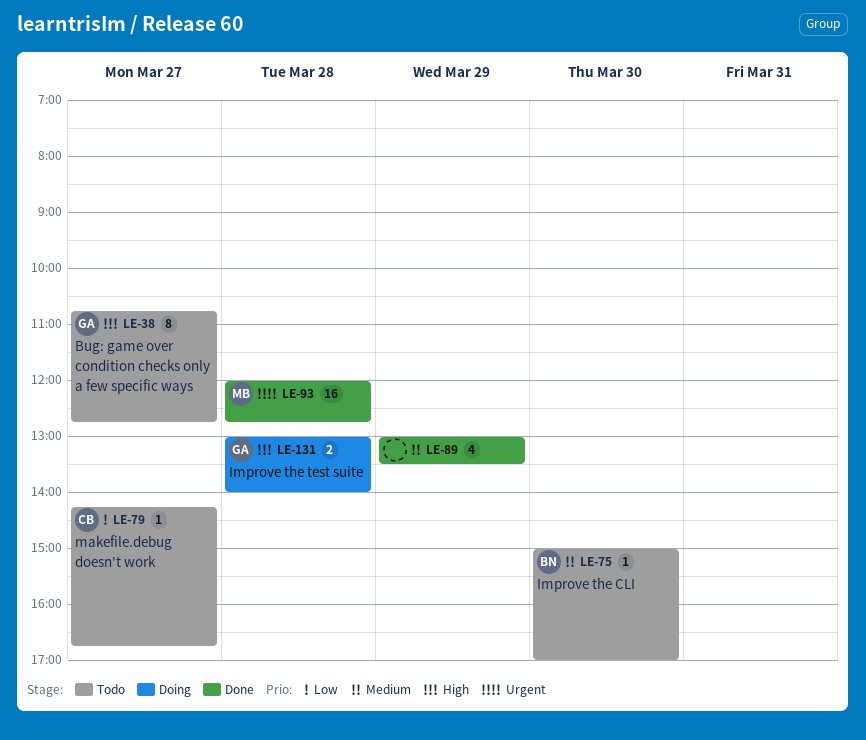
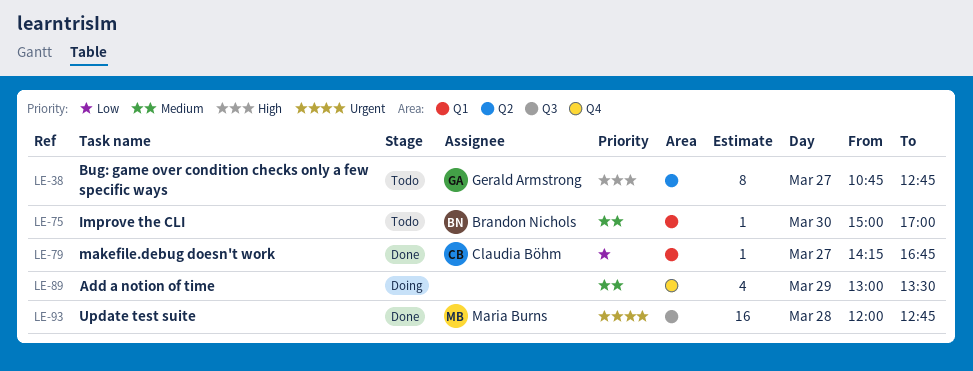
LE-79, status: Todo -> Done
LE-89, status: Done -> Doing
LE-131: present -> none

